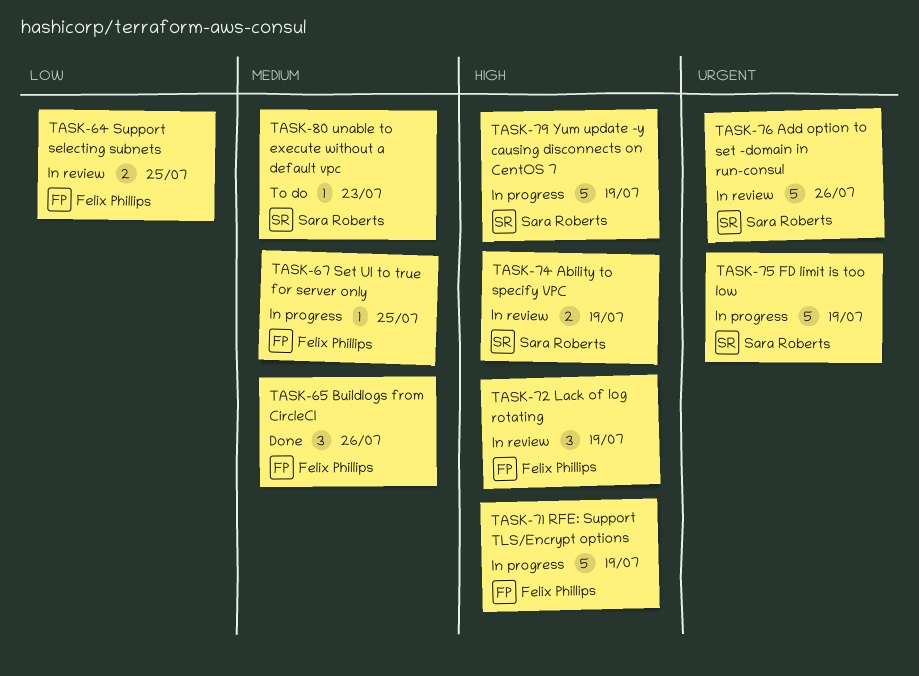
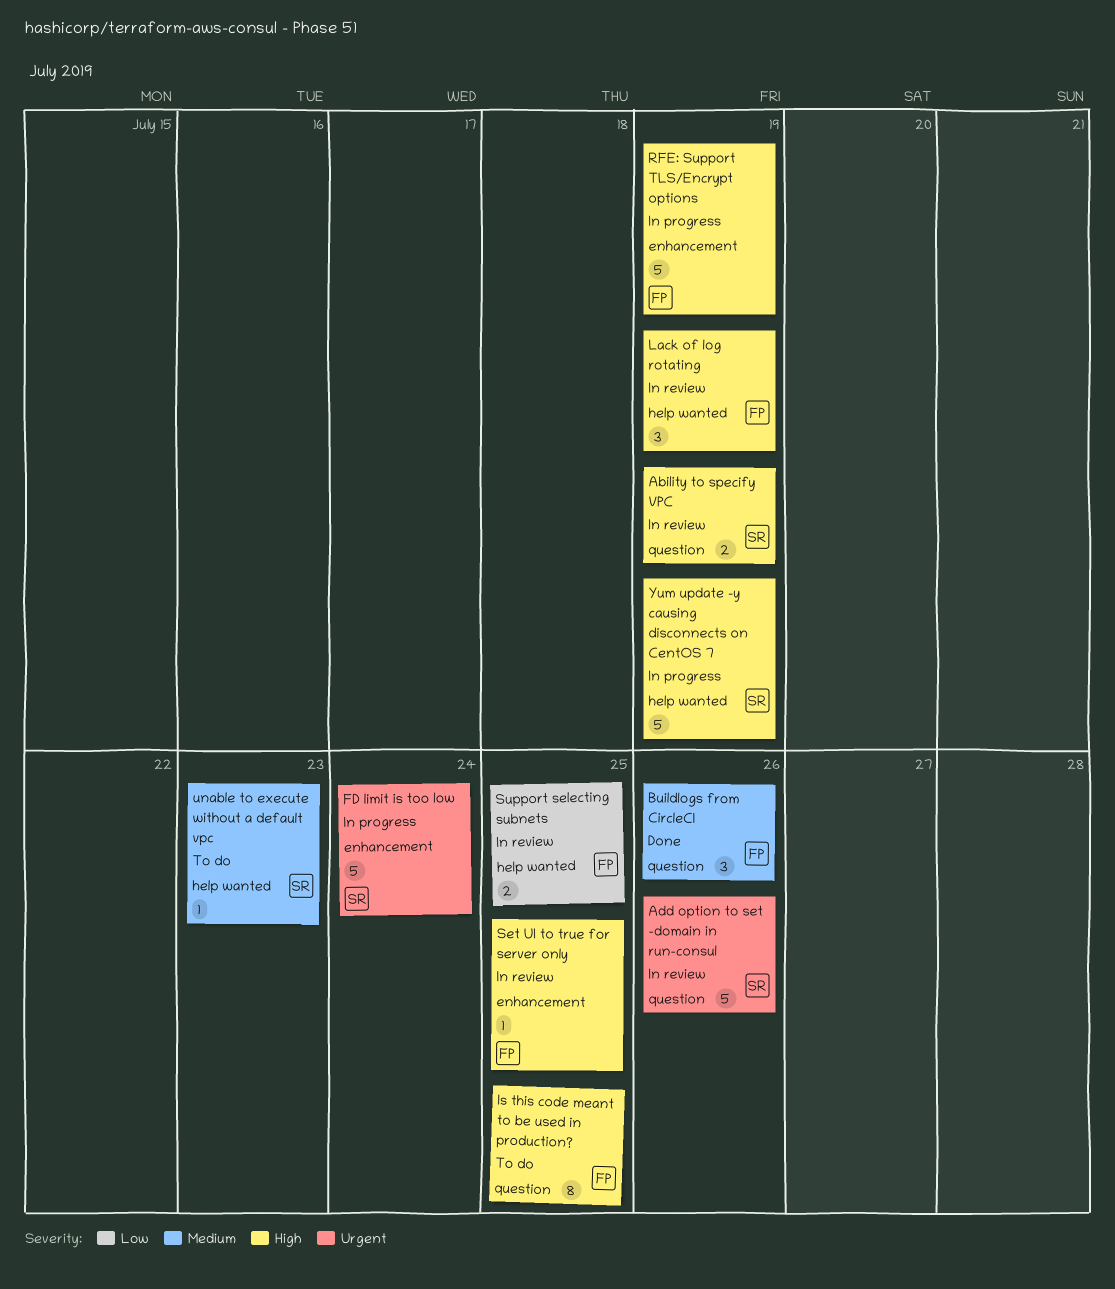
FD limit is too low, due: Jul 19 -> Jul 24
Is this code meant to be used in production?: none -> present
Set UI to true for server only, status: In progress -> In review
Set UI to true for server only, priority: Medium -> High

